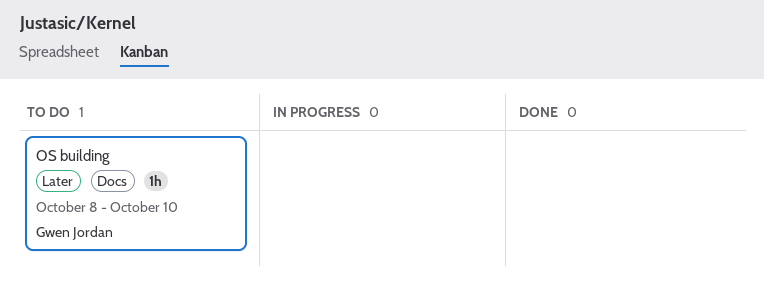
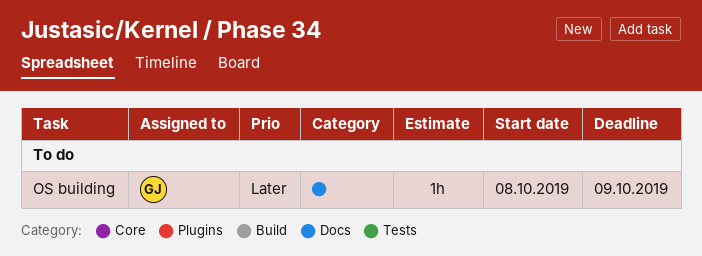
OS building, due: Oct 10 -> Oct 9

